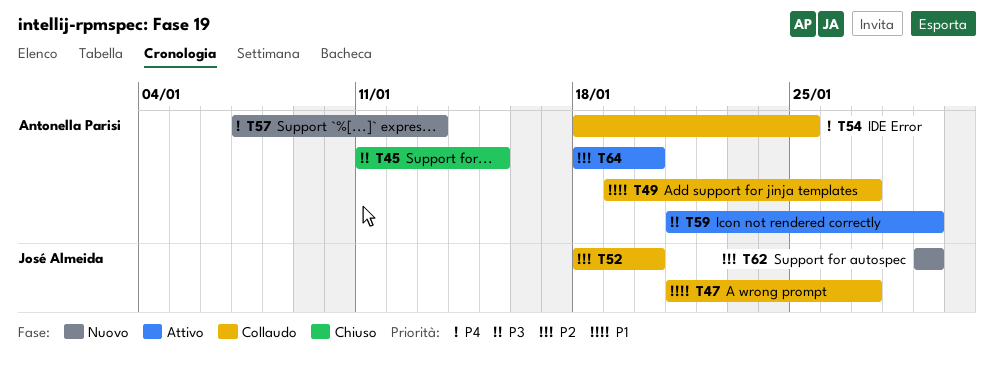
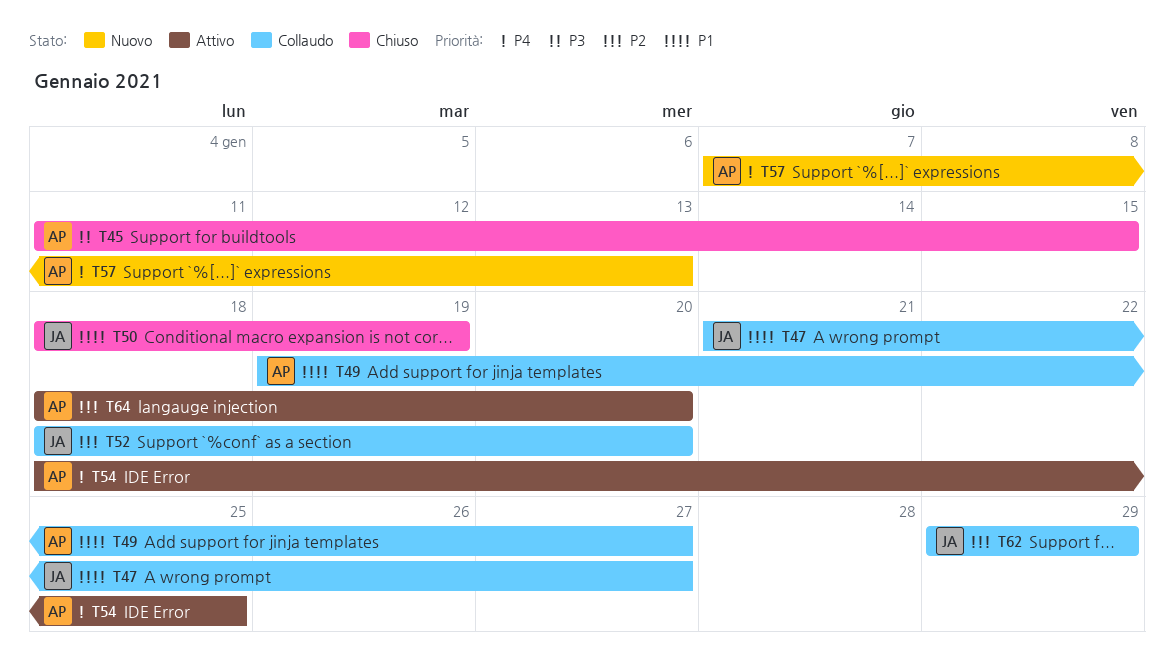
T50: none -> present
T54, status: Collaudo -> Attivo
T59: present -> none
T62, status: Nuovo -> Collaudo

